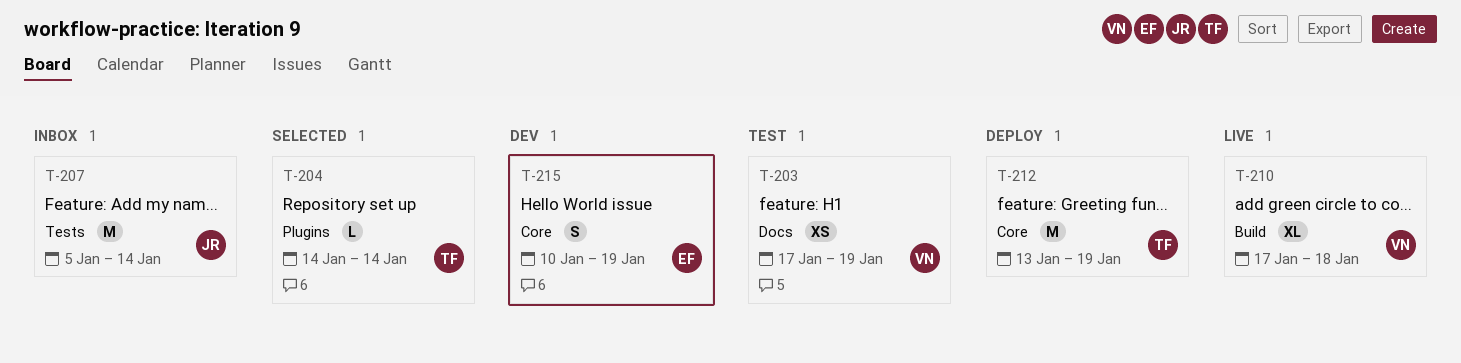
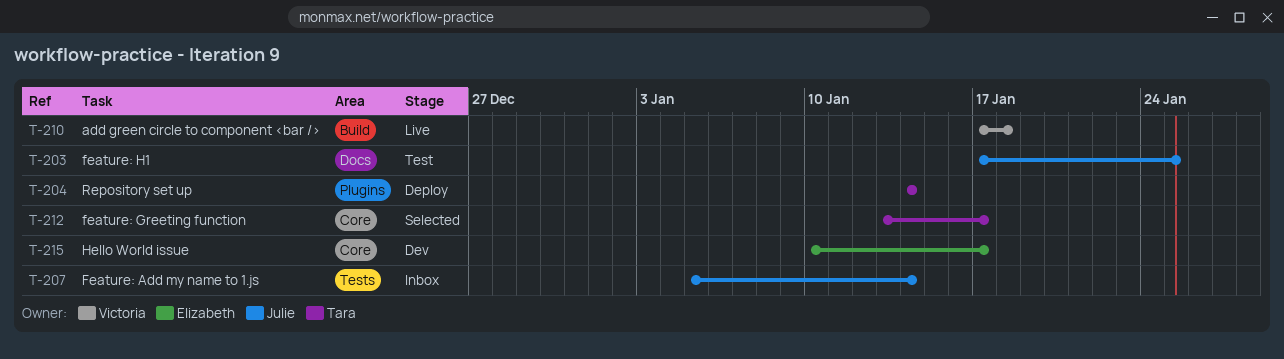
T-203, owner: Victoria -> Julie
T-203, due: Jan 19 -> Jan 25
T-204, status: Selected -> Deploy
T-212, status: Deploy -> Selected
T-212, due: Jan 19 -> Jan 17
T-215, due: Jan 19 -> Jan 17

